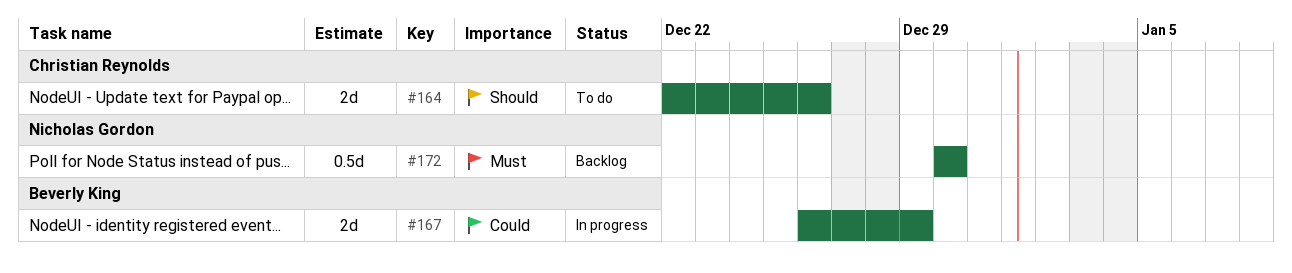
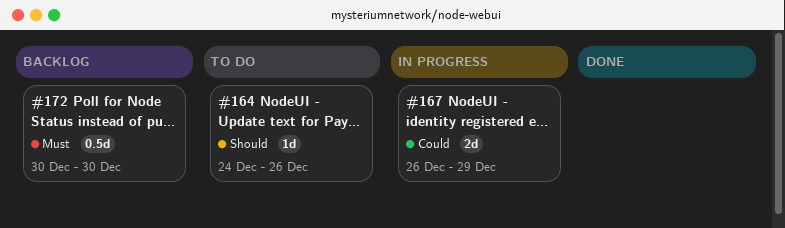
#164, estimate: 2d -> 1d
#164, start: Dec 22 -> Dec 24

